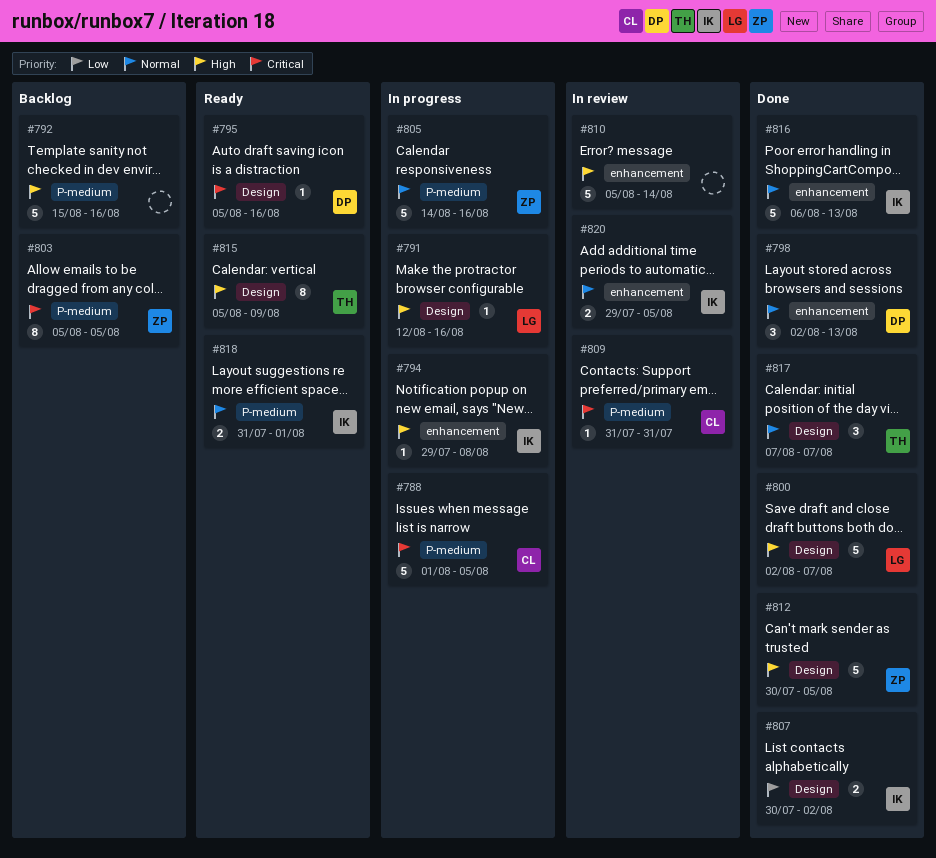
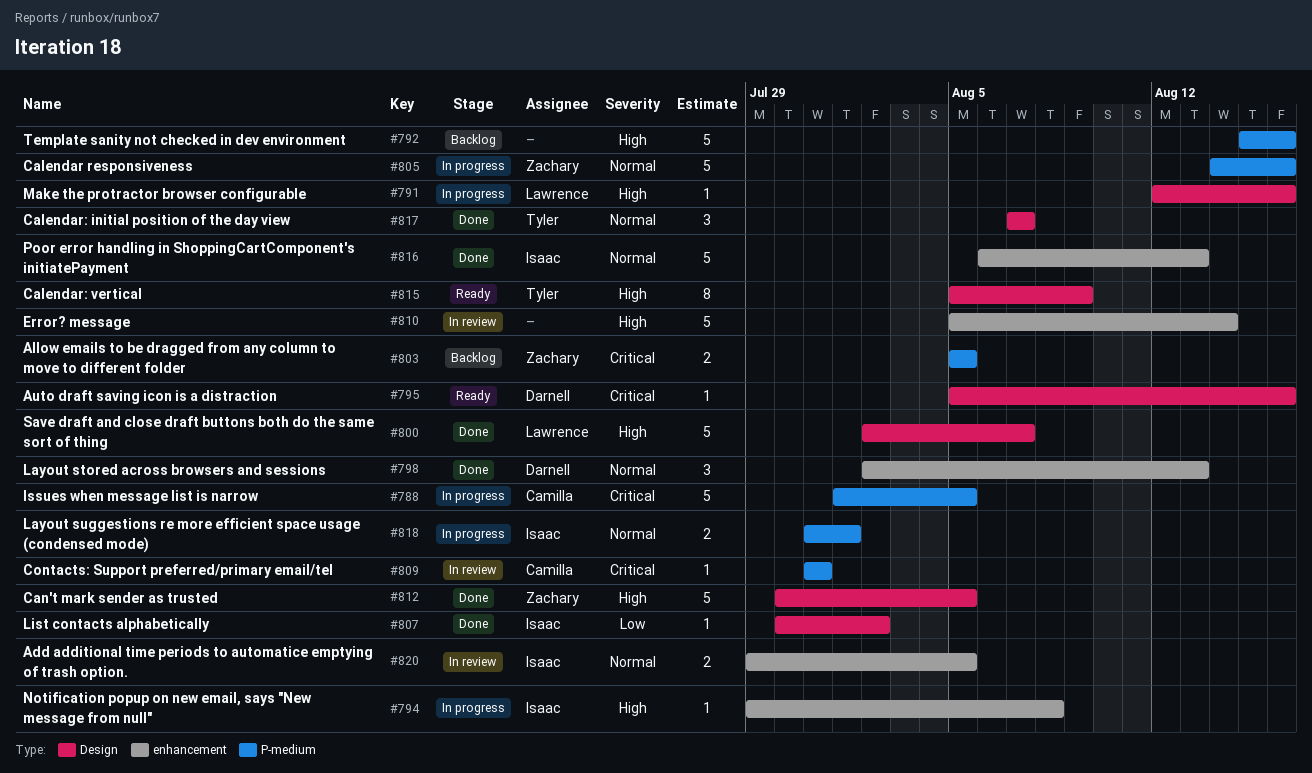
#803, estimate: 8 -> 2
#807, estimate: 2 -> 1
#818, status: Ready -> In progress

